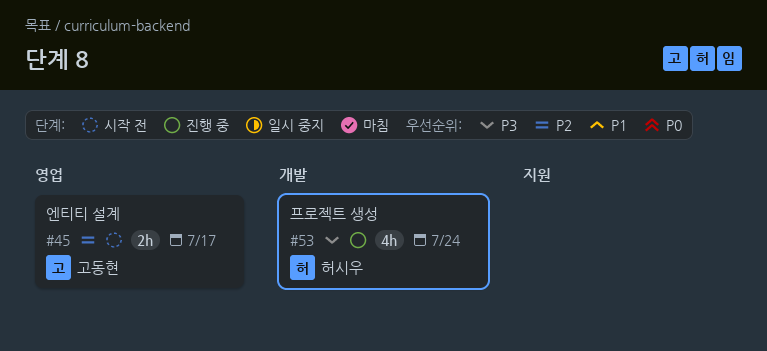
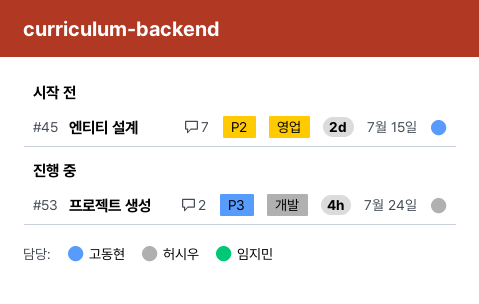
#45, estimate: 2h -> 2d
#45, due: Jul 17 -> Jul 15

